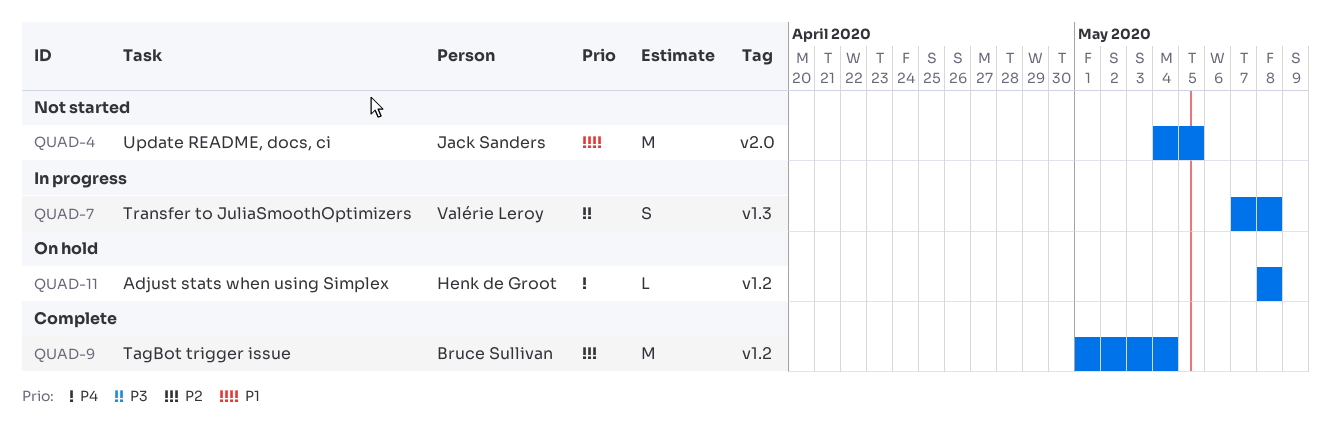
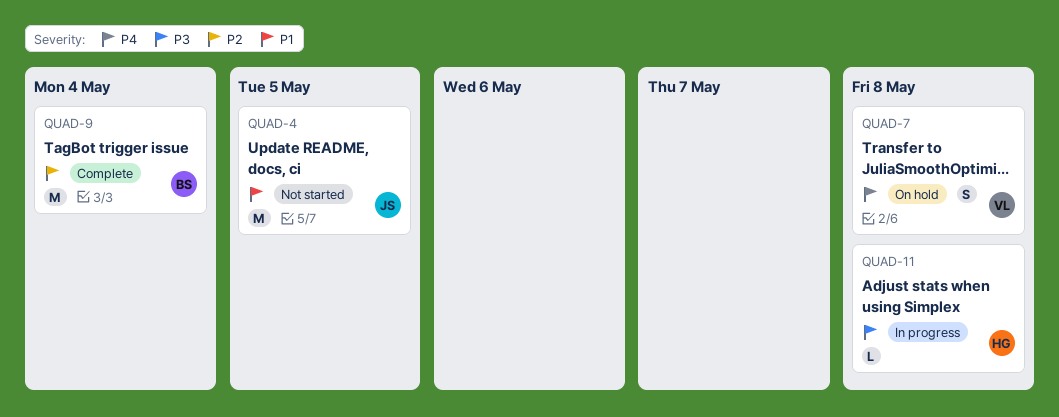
QUAD-7, status: In progress -> On hold
QUAD-7, priority: P3 -> P4
QUAD-11, status: On hold -> In progress
QUAD-11, priority: P4 -> P3

